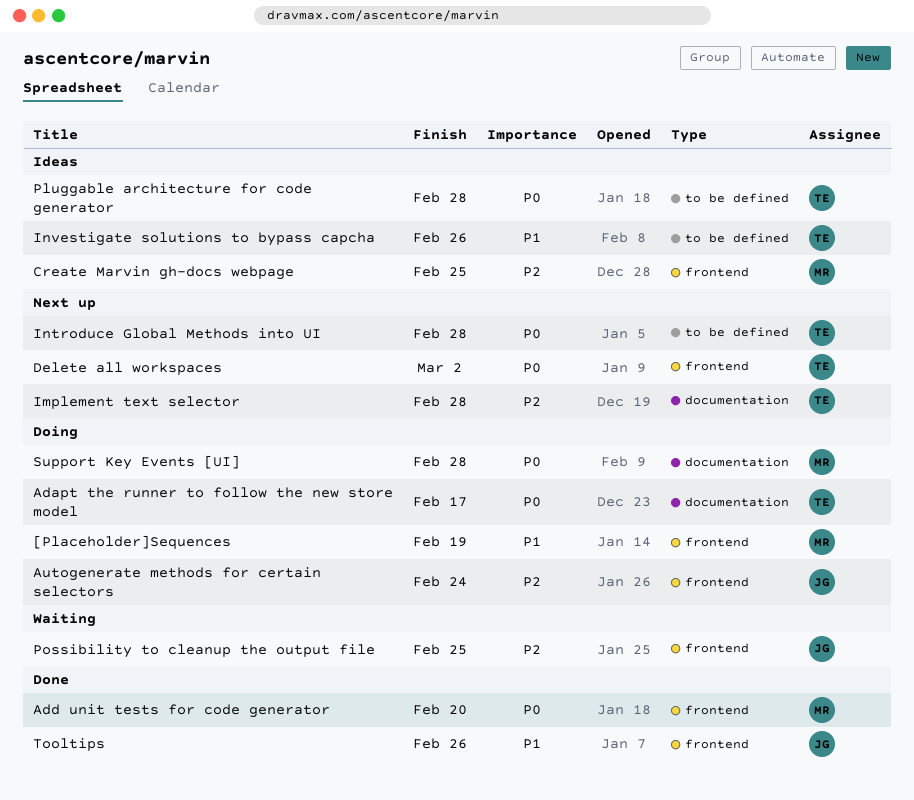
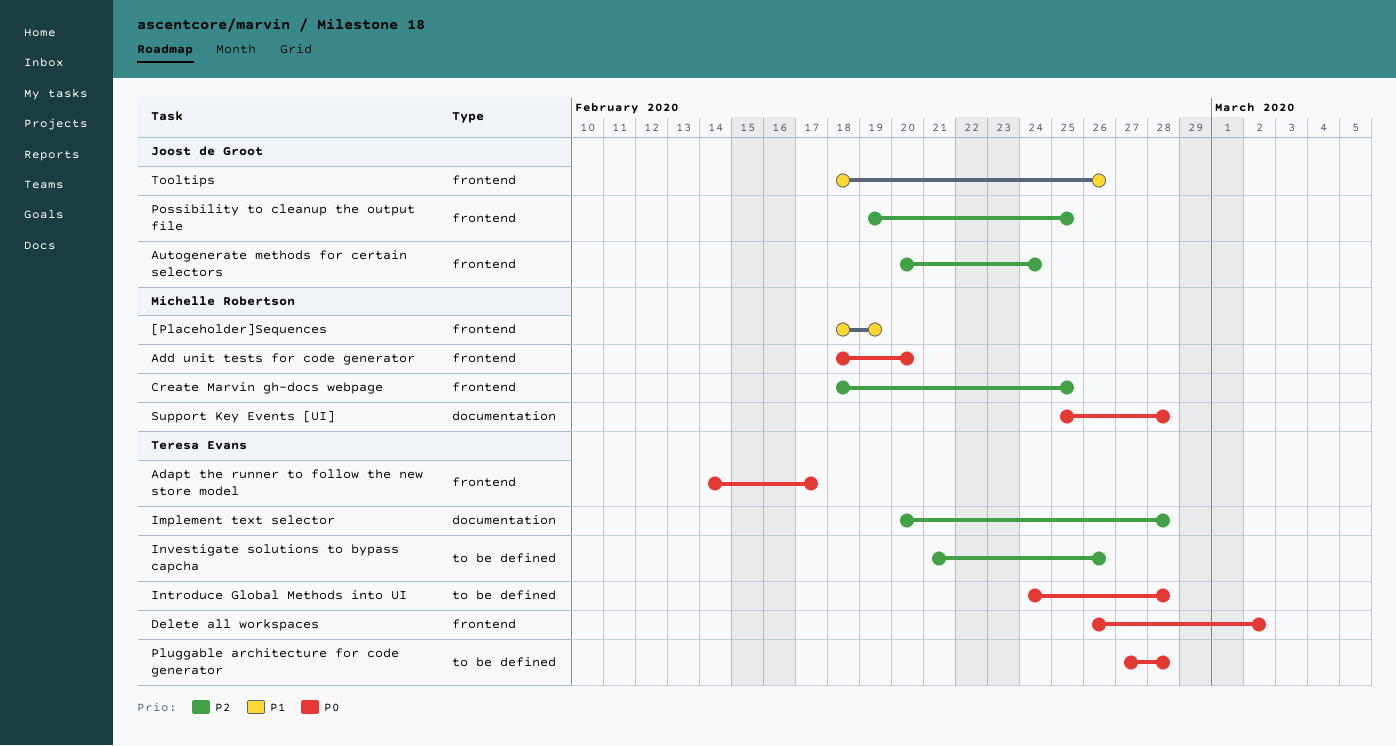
Adapt the runner to follow the new store model, label: documentation -> frontend
Investigate solutions to bypass capcha, priority: P1 -> P2

